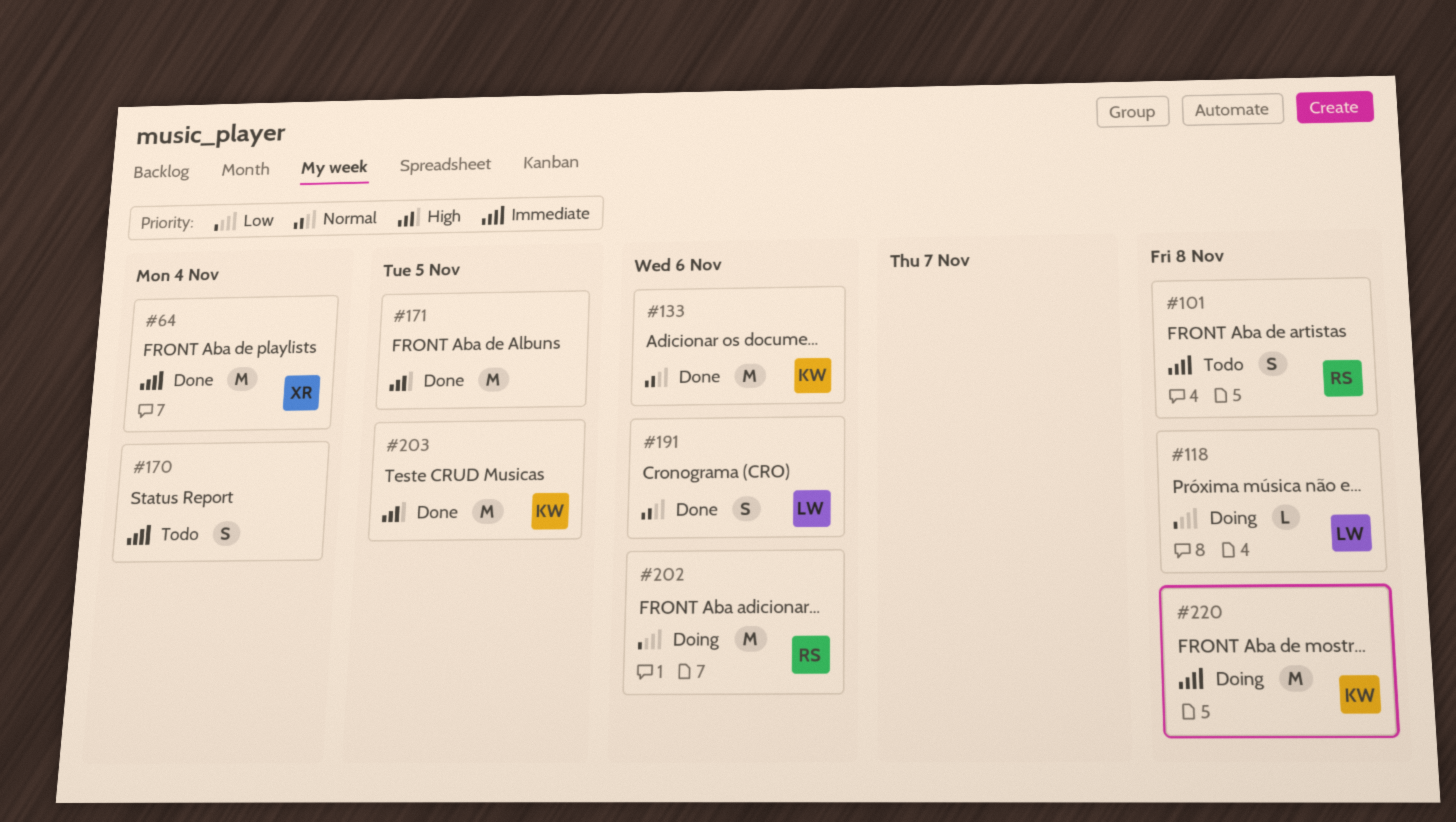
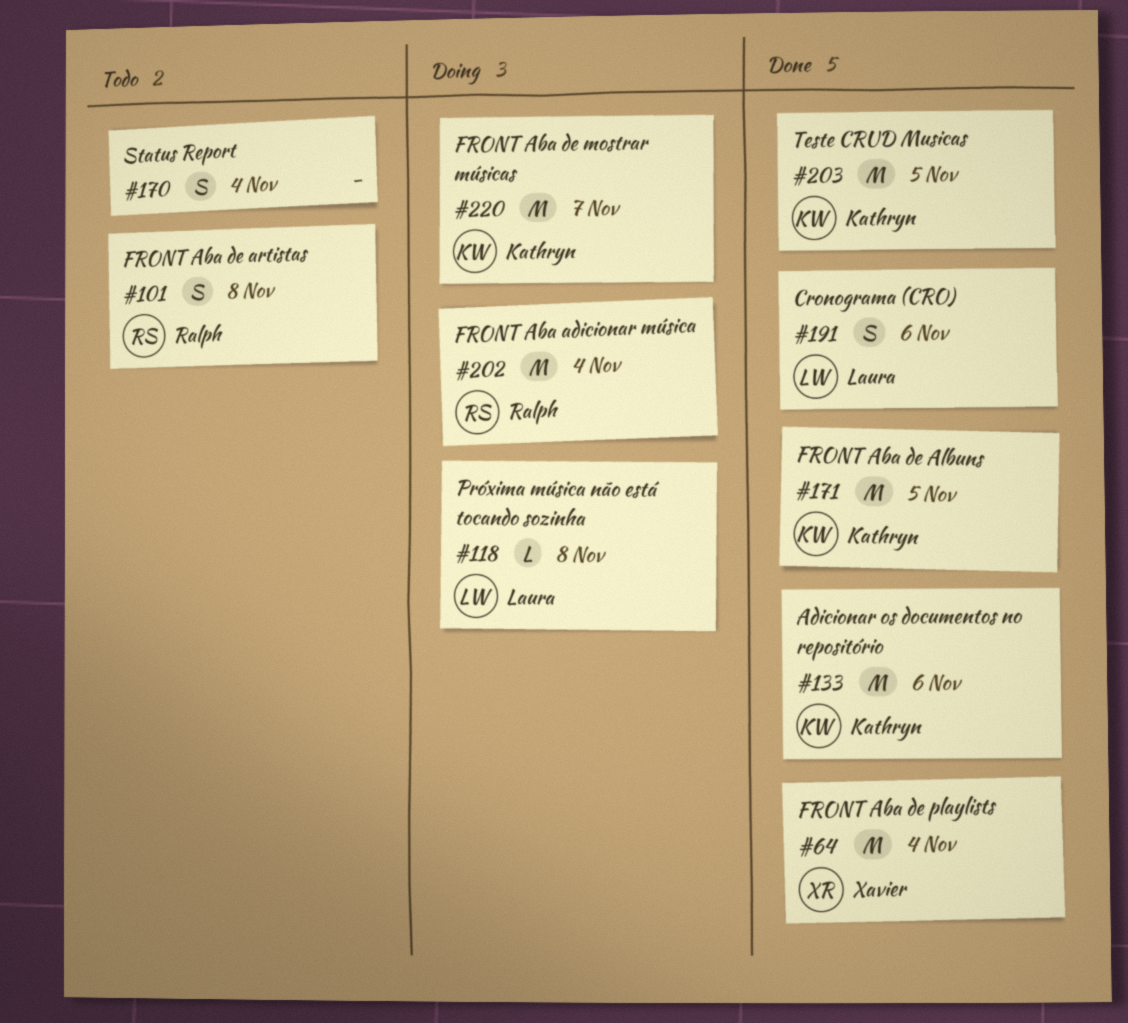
#171, owner: none -> Kathryn
#202, due: Nov 6 -> Nov 4
#220, due: Nov 8 -> Nov 7

